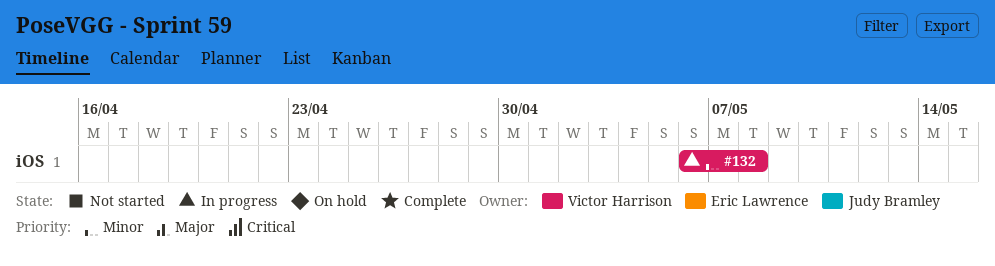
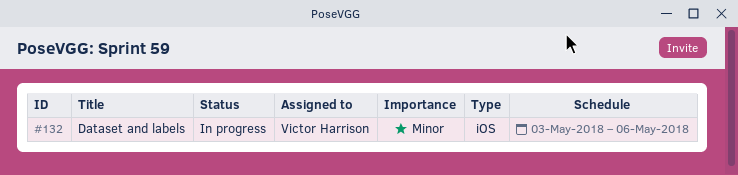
#132, start: May 6 -> May 3
#132, due: May 8 -> May 6

